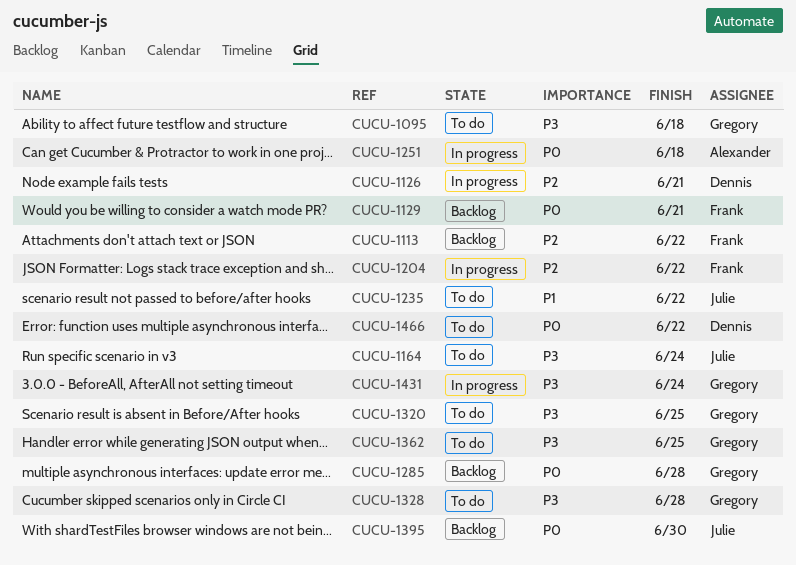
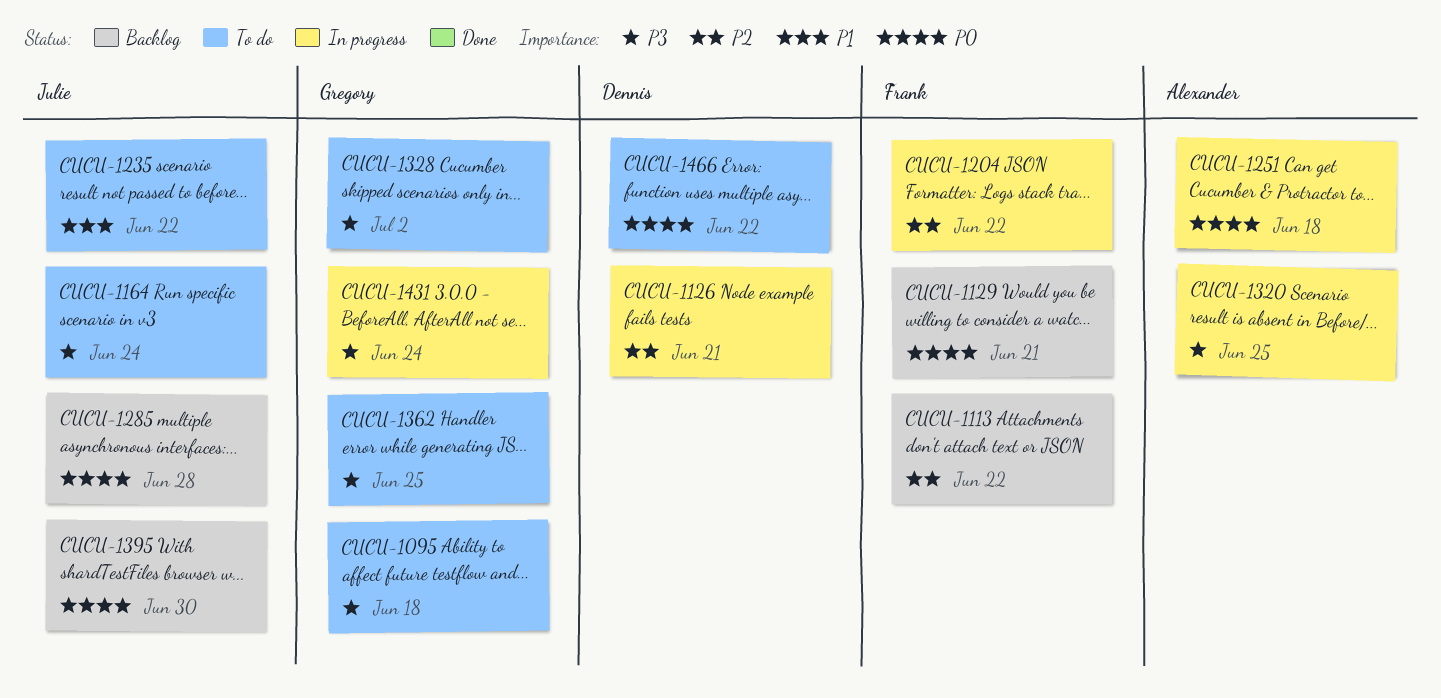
CUCU-1285, owner: Gregory -> Julie
CUCU-1320, status: To do -> In progress
CUCU-1320, owner: Gregory -> Alexander
CUCU-1328, due: Jun 28 -> Jul 2

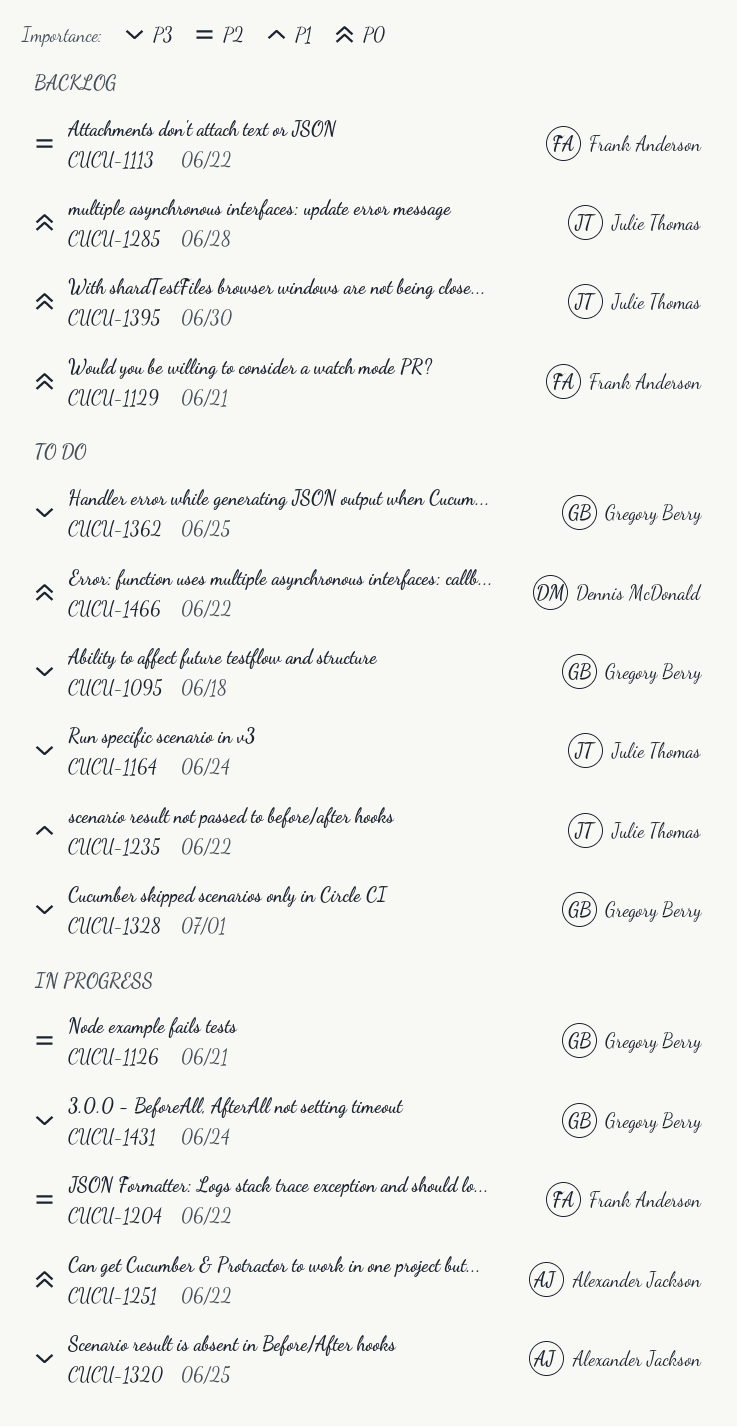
CUCU-1126, owner: Dennis McDonald -> Gregory Berry
CUCU-1251, due: Jun 18 -> Jun 22
CUCU-1328, due: Jul 2 -> Jul 1

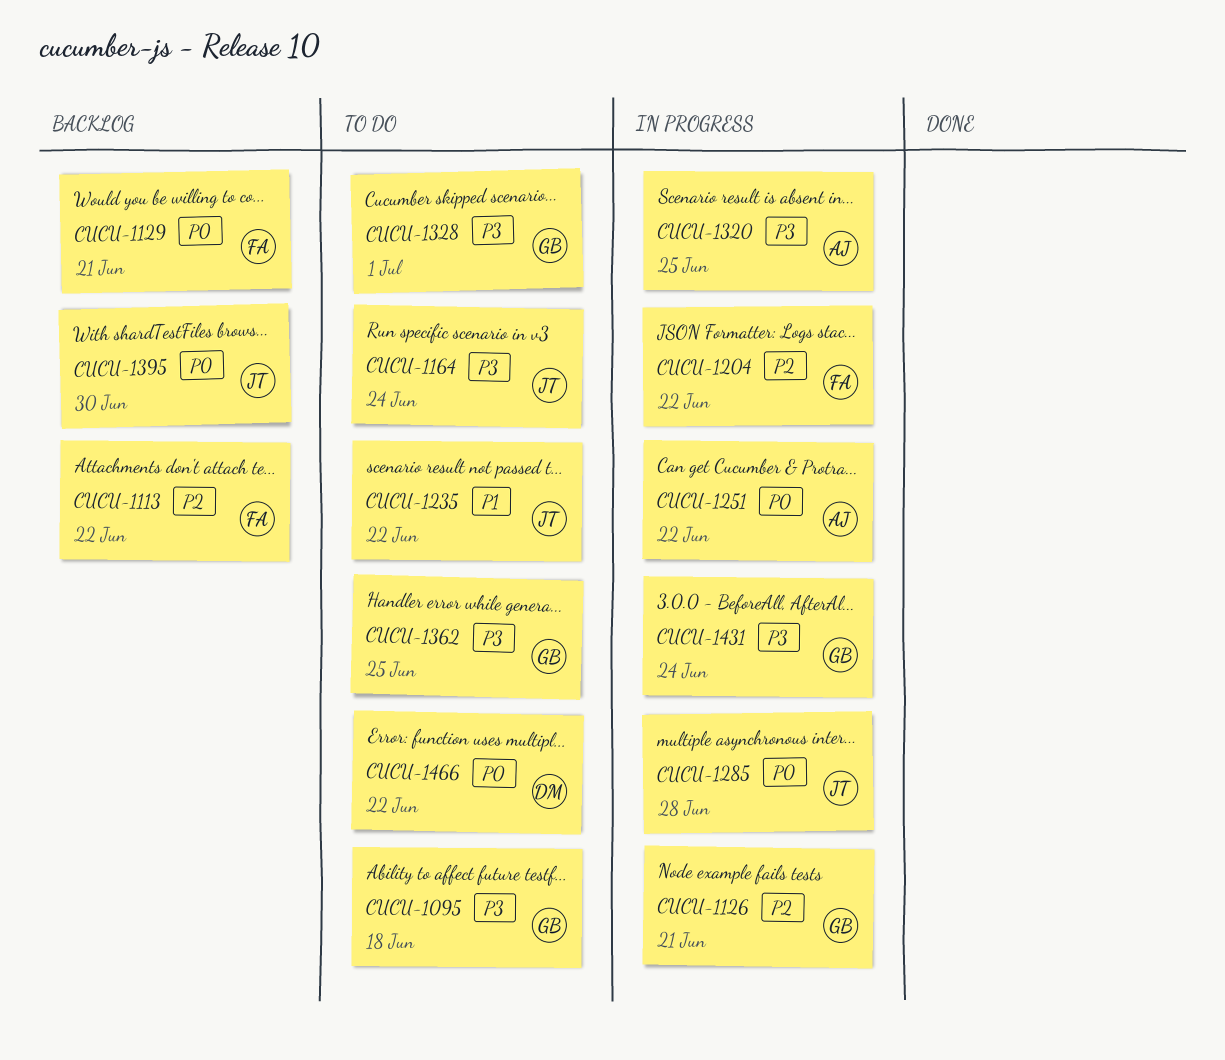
CUCU-1285, status: Backlog -> In progress

